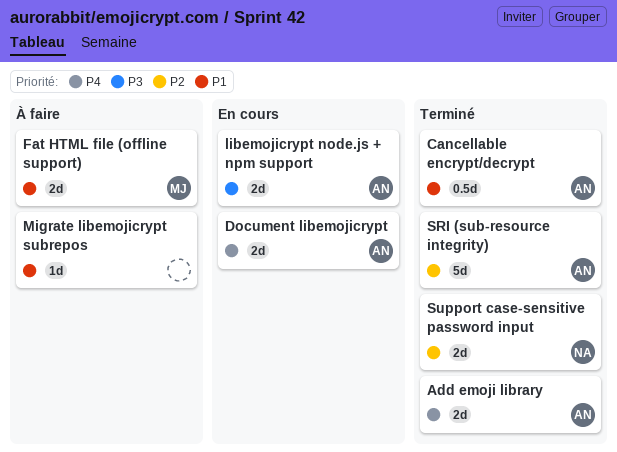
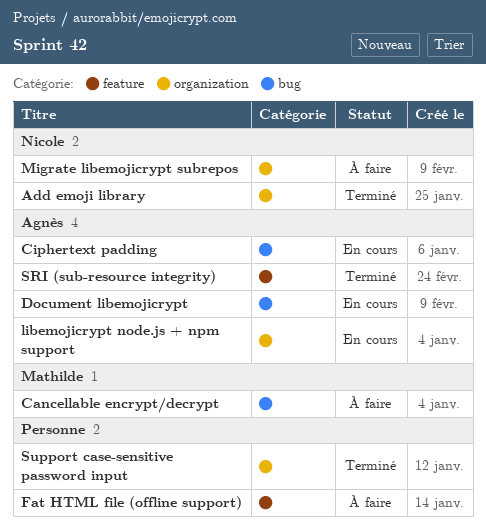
Add emoji library, owner: Agnès -> Nicole
Cancellable encrypt/decrypt, status: Terminé -> À faire
Cancellable encrypt/decrypt, owner: Agnès -> Mathilde
Ciphertext padding: none -> present
Fat HTML file (offline support), owner: Mathilde -> none
Migrate libemojicrypt subrepos, owner: none -> Nicole
Support case-sensitive password input, owner: Nicole -> none

